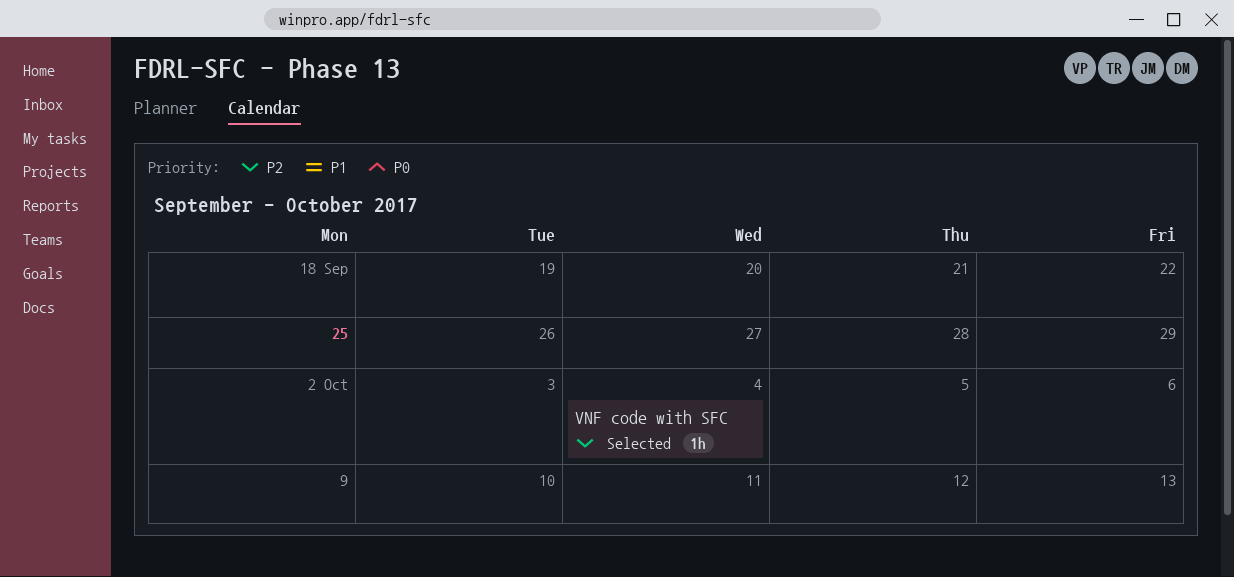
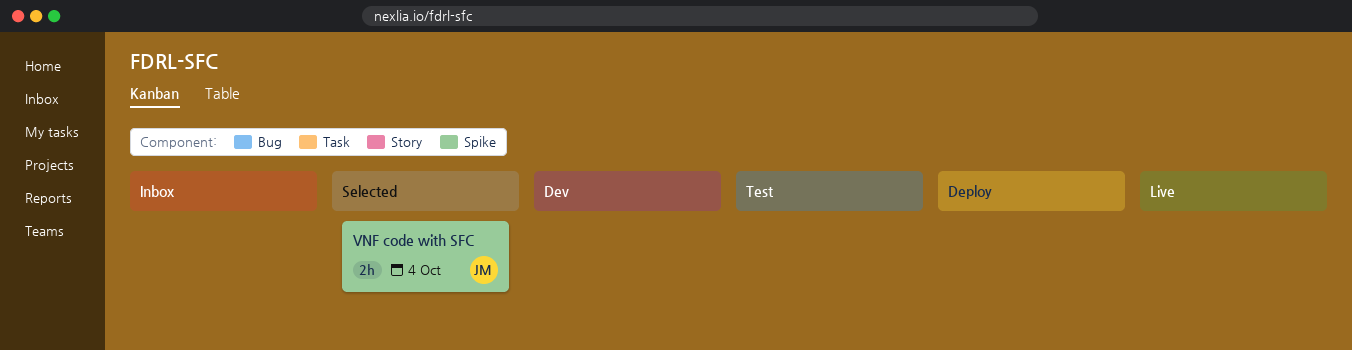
VNF code with SFC, estimate: 1h -> 2h

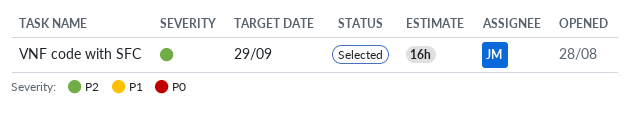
VNF code with SFC, estimate: 2h -> 16h
VNF code with SFC, due: Oct 4 -> Sep 29

